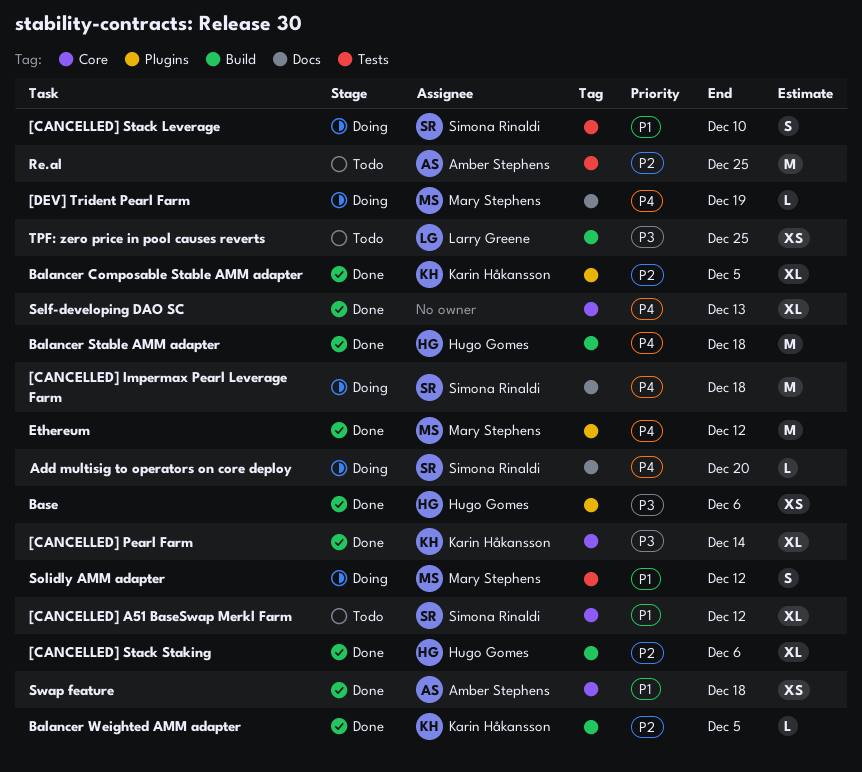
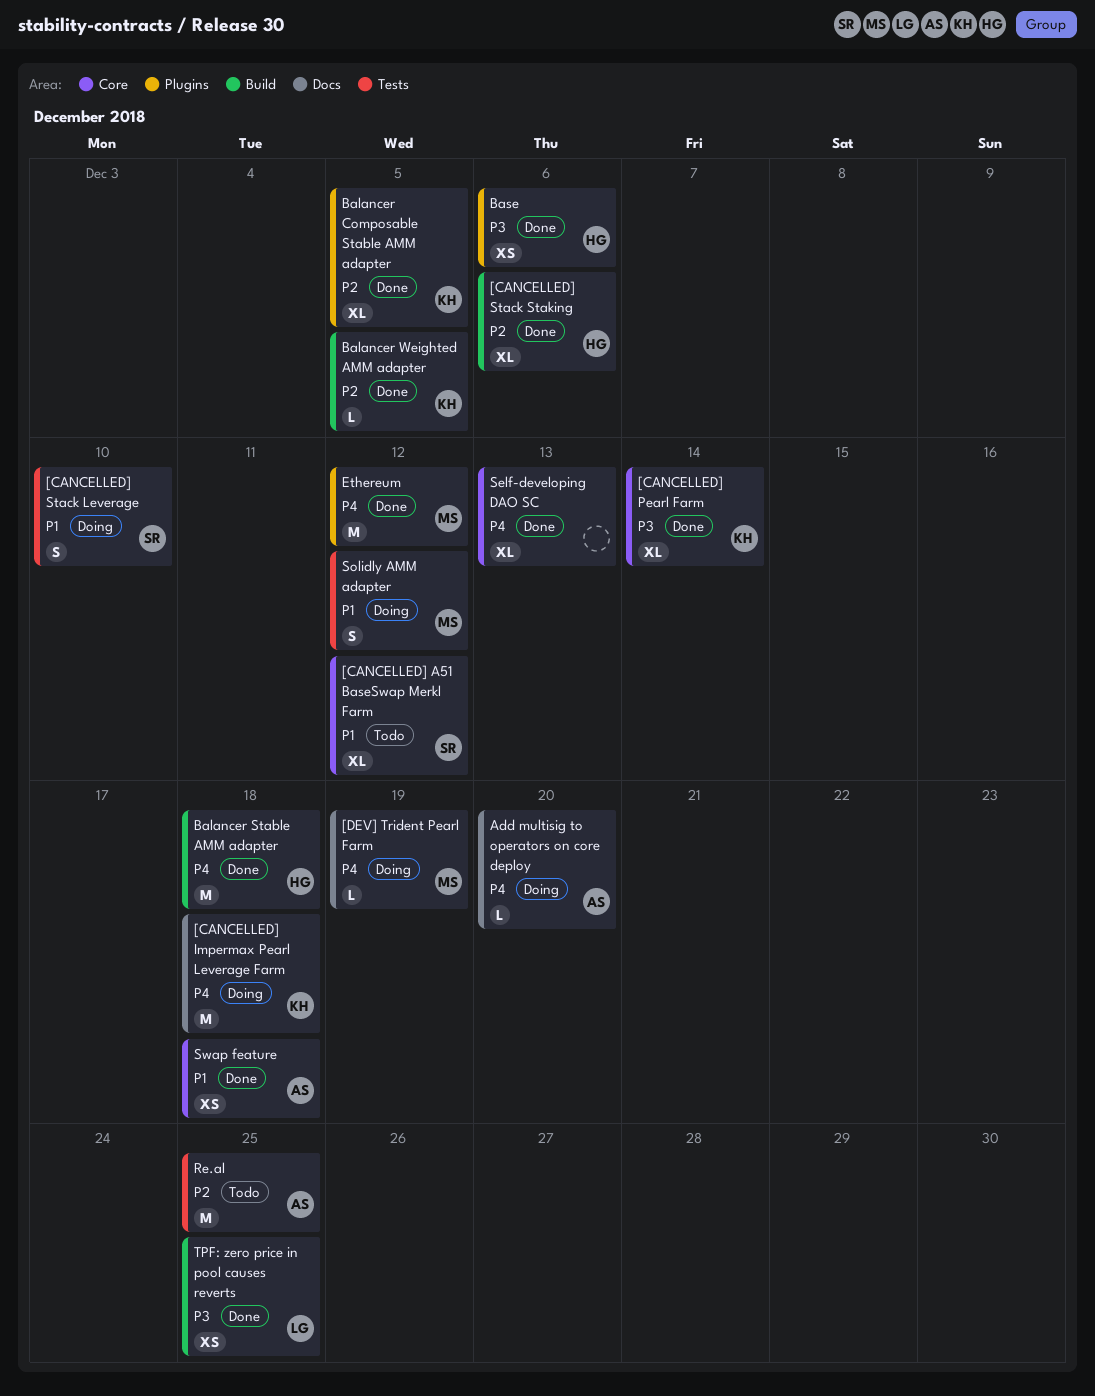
[CANCELLED] Impermax Pearl Leverage Farm, owner: Simona Rinaldi -> Karin Håkansson
Add multisig to operators on core deploy, owner: Simona Rinaldi -> Amber Stephens
TPF: zero price in pool causes reverts, status: Todo -> Done

